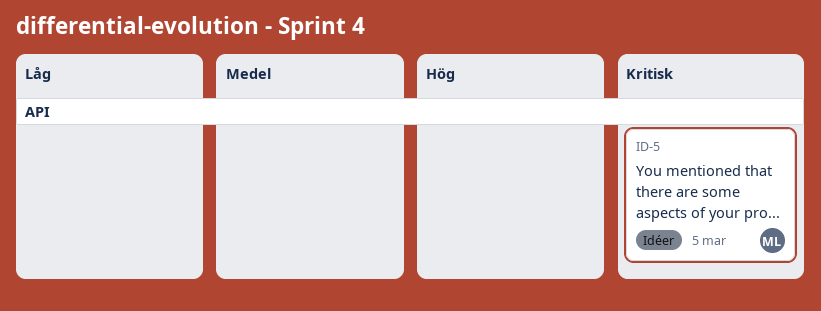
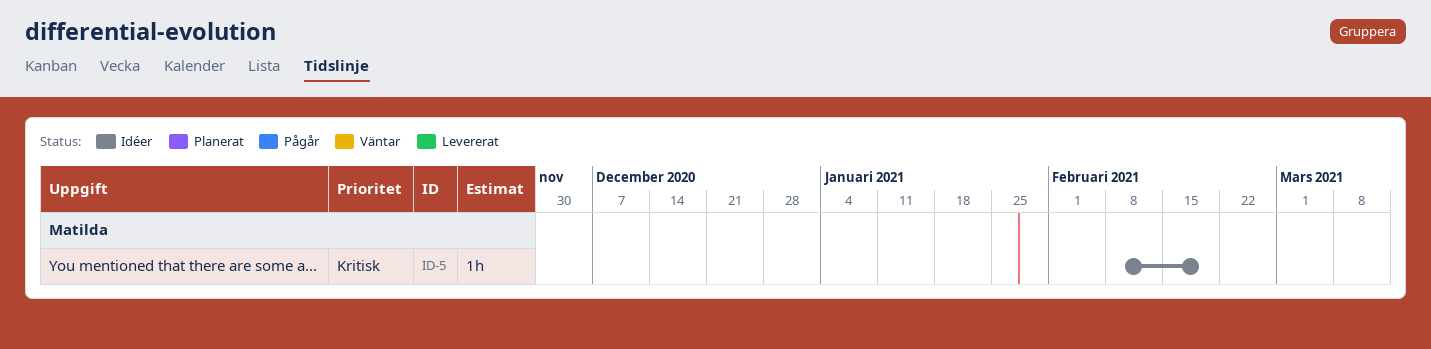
ID-5, due: Mar 5 -> Feb 19

